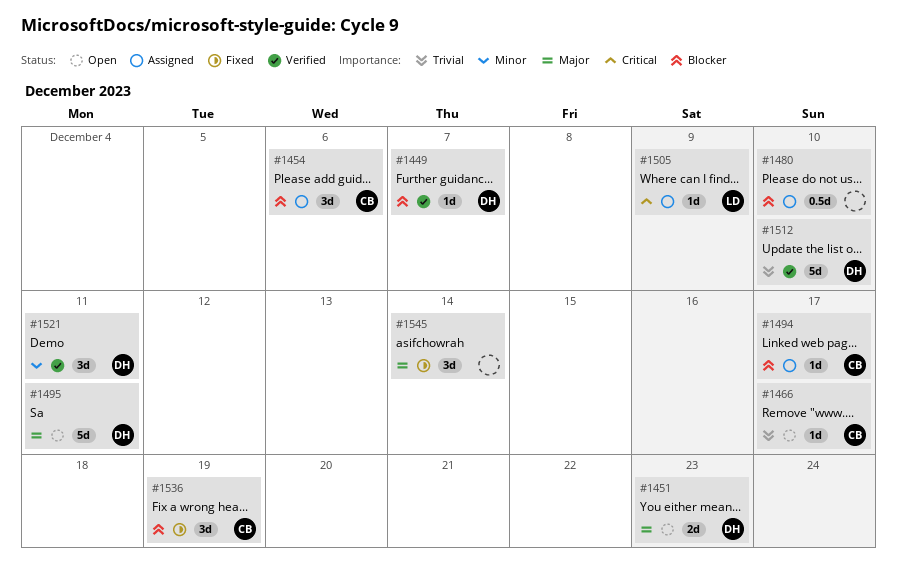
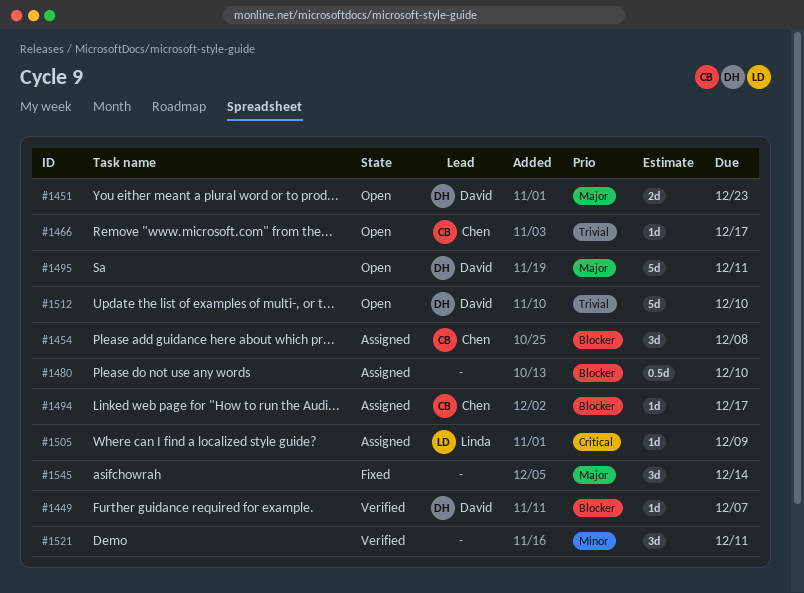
#1454, due: Dec 6 -> Dec 8
#1512, status: Verified -> Open
#1521, owner: David -> none
#1536: present -> none

